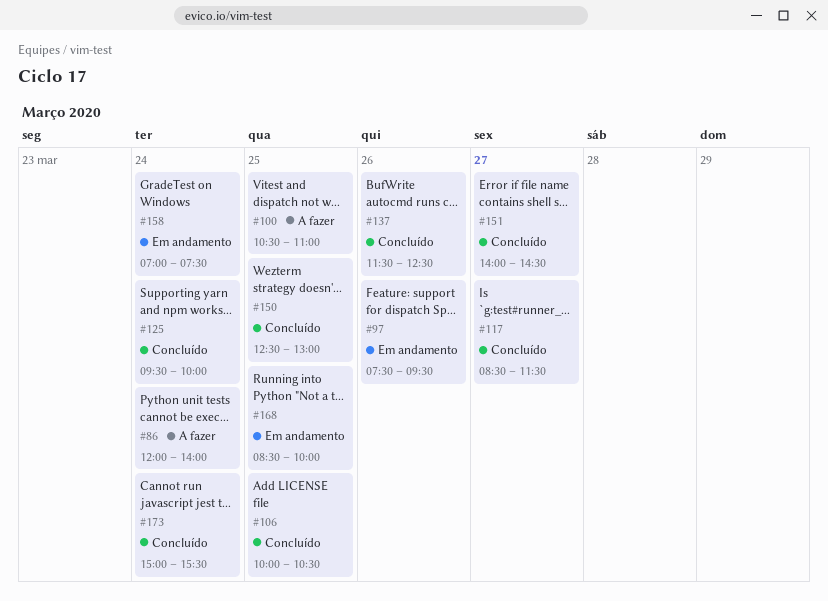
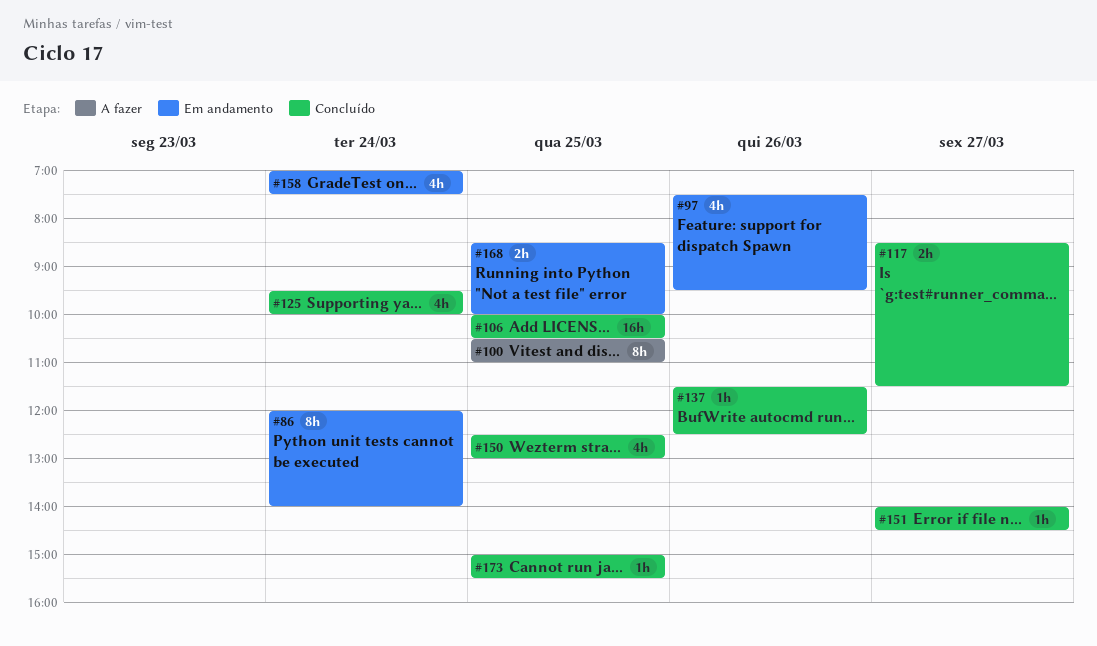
#86, status: A fazer -> Em andamento
#173, day: Mar 24 -> Mar 25

